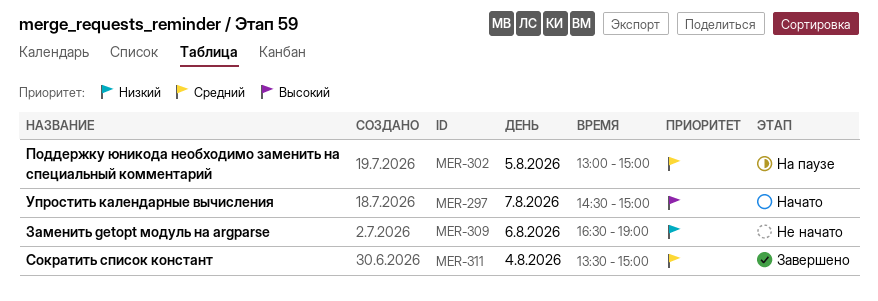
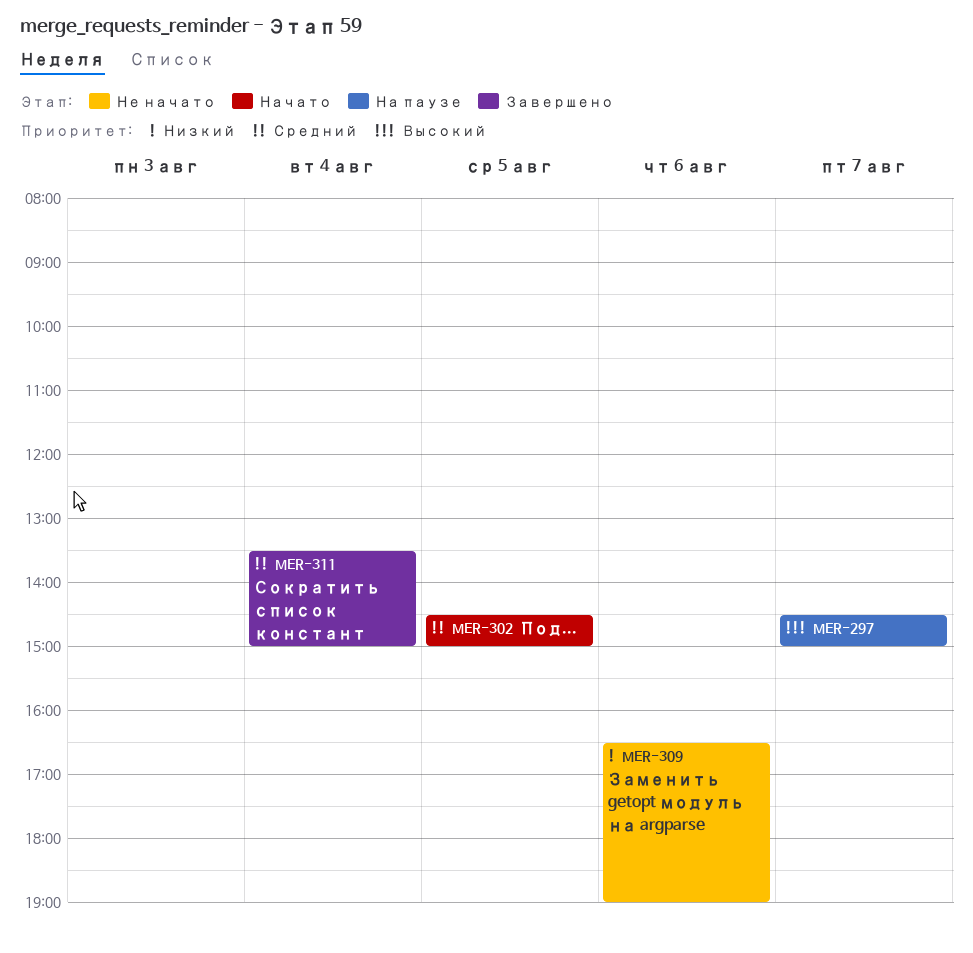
MER-297, status: Начато -> На паузе
MER-302, status: На паузе -> Начато
MER-302, begins: 13:00 -> 14:30

